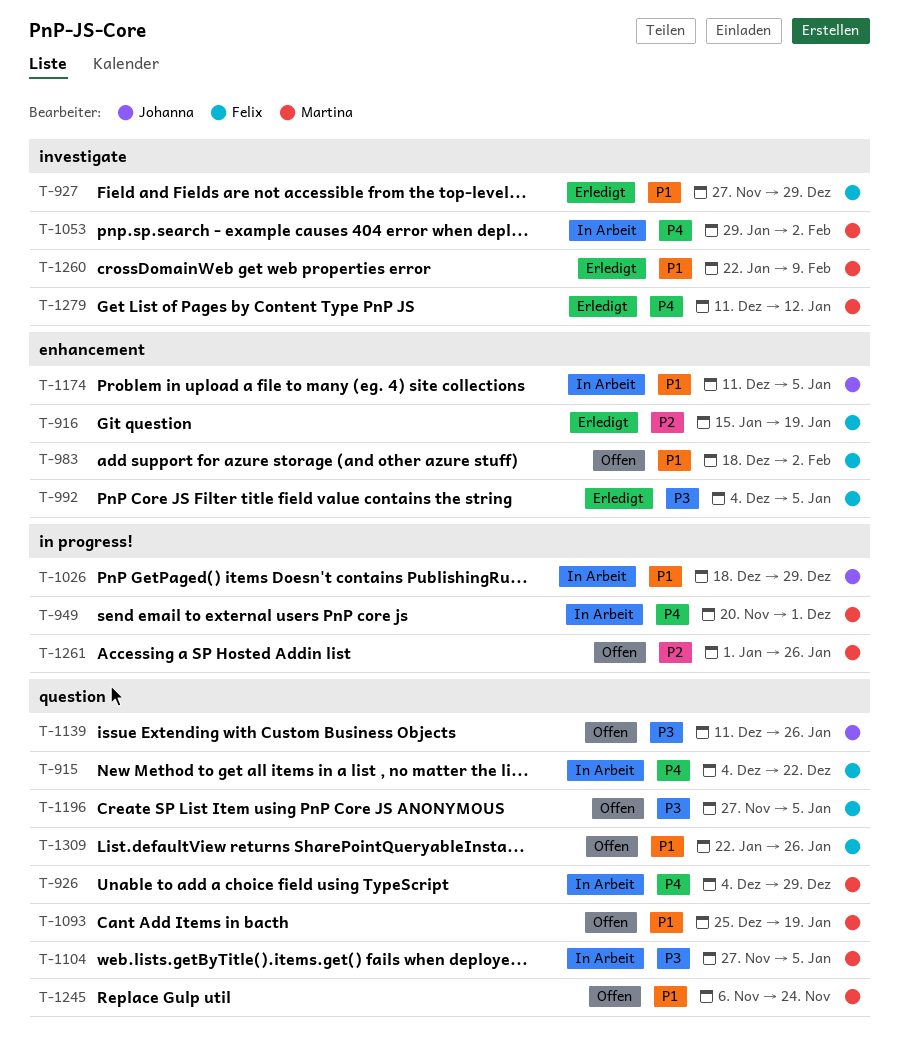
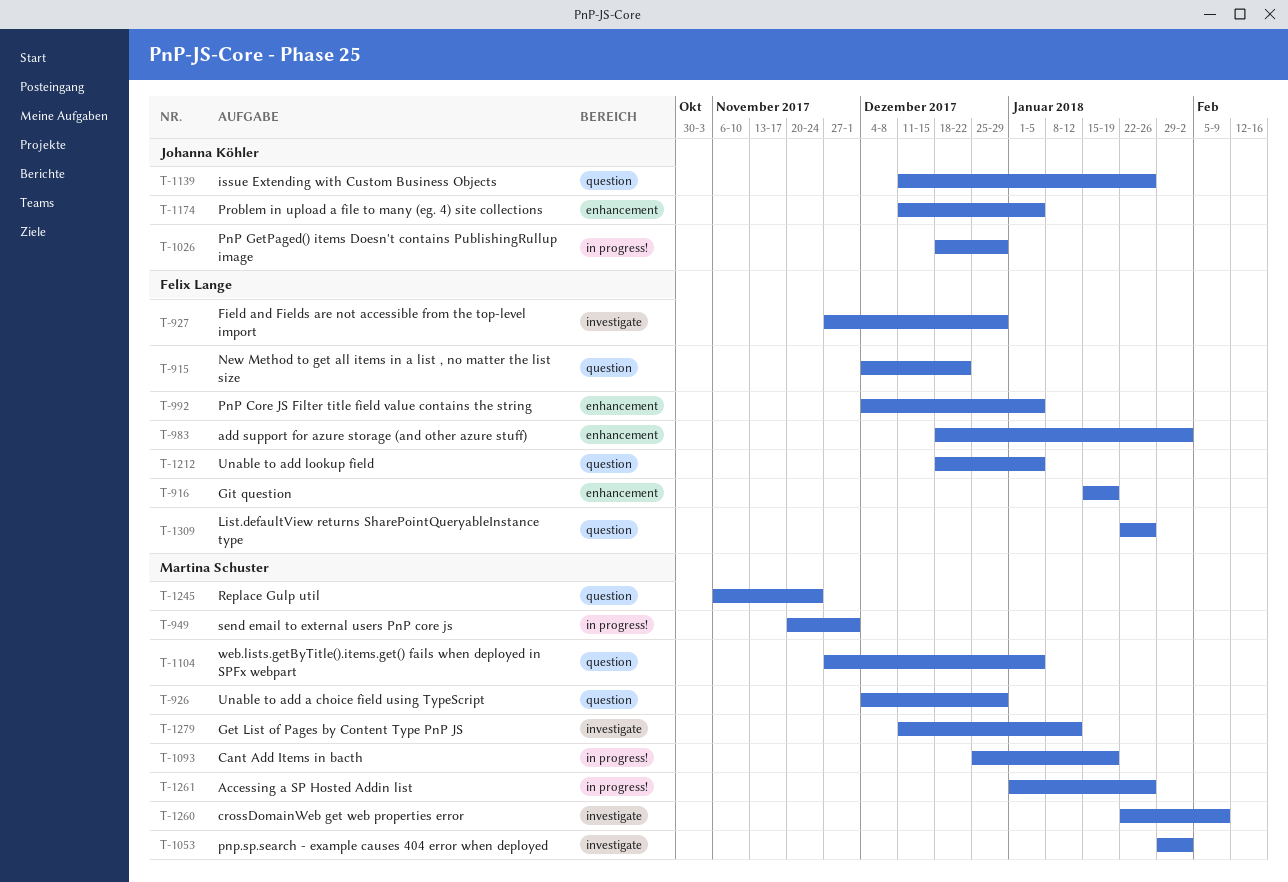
T-1093, label: question -> in progress!
T-1196: present -> none
T-1212: none -> present

